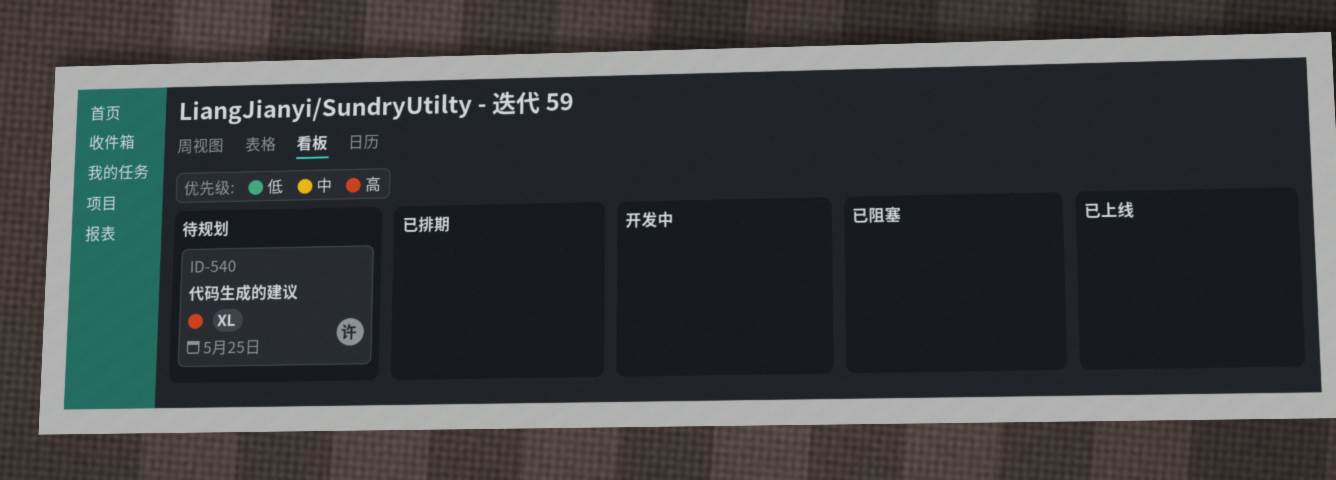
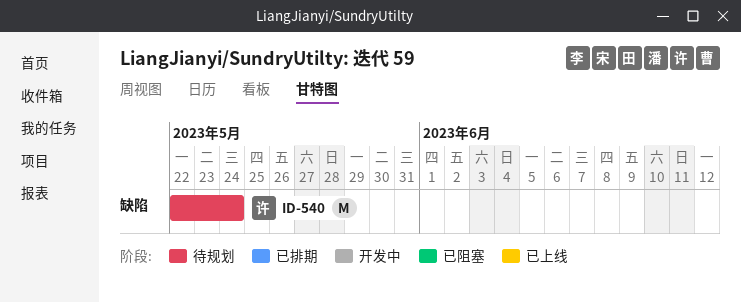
ID-540, estimate: XL -> M
ID-540, due: May 25 -> May 24

